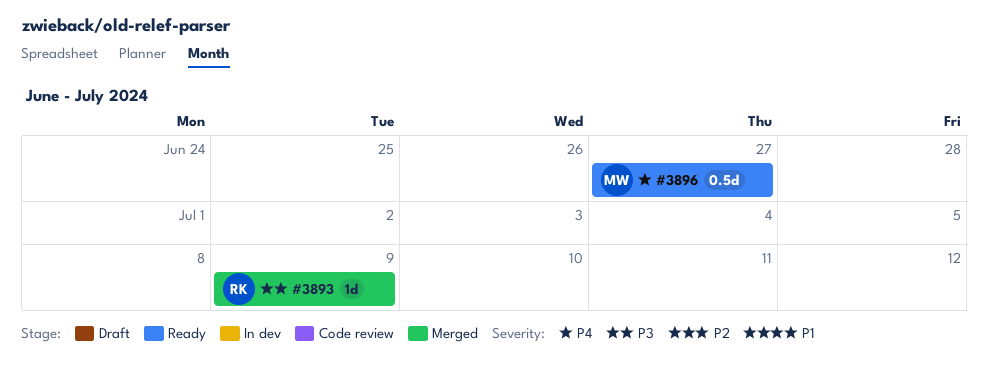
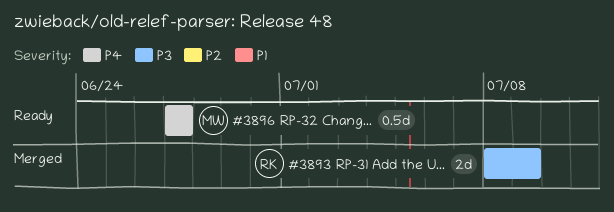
#3893, estimate: 1d -> 2d
#3893, start: Jul 9 -> Jul 8

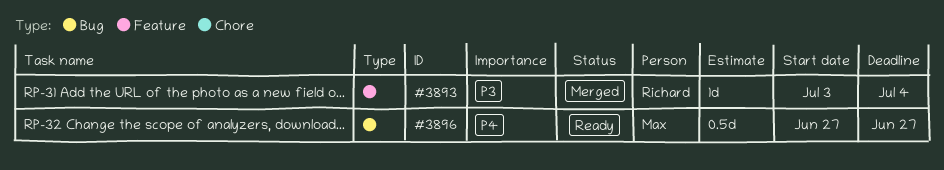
#3893, estimate: 2d -> 1d
#3893, start: Jul 8 -> Jul 3
#3893, due: Jul 9 -> Jul 4

